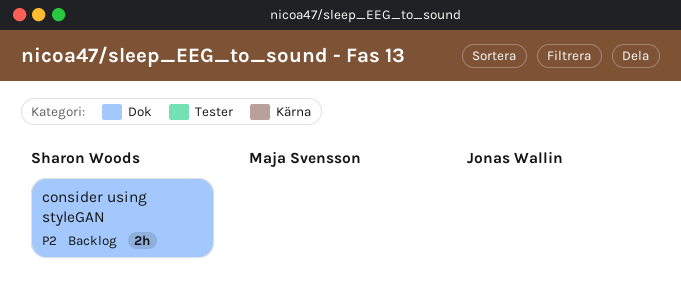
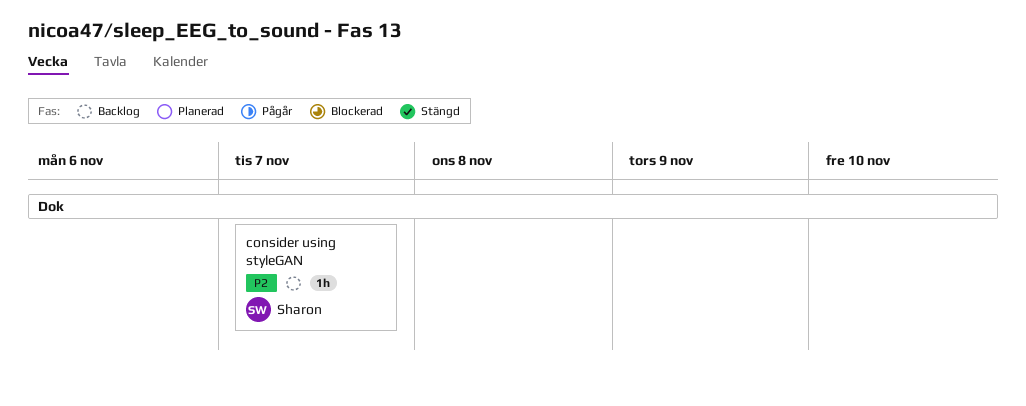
consider using styleGAN, estimate: 2h -> 1h

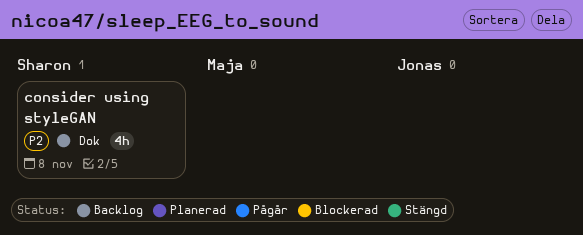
consider using styleGAN, estimate: 1h -> 4h
consider using styleGAN, due: Nov 7 -> Nov 8

